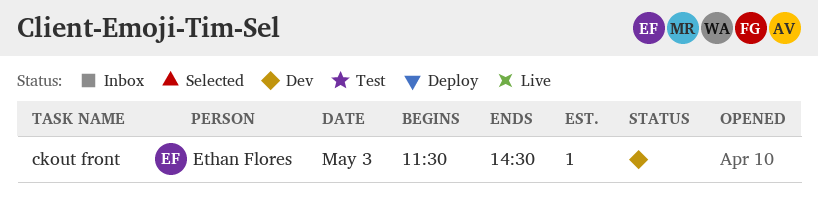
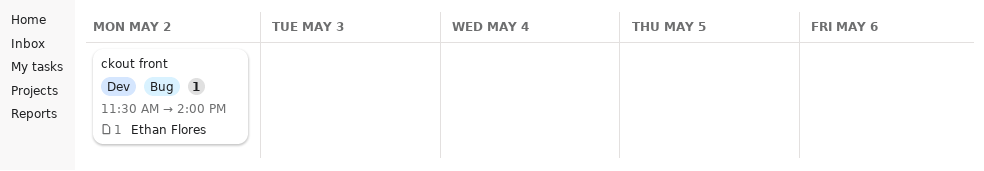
ckout front, day: May 3 -> May 2
ckout front, ends: 14:30 -> 14:00

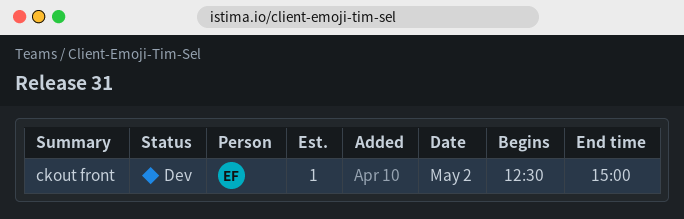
ckout front, begins: 11:30 -> 12:30
ckout front, ends: 14:00 -> 15:00

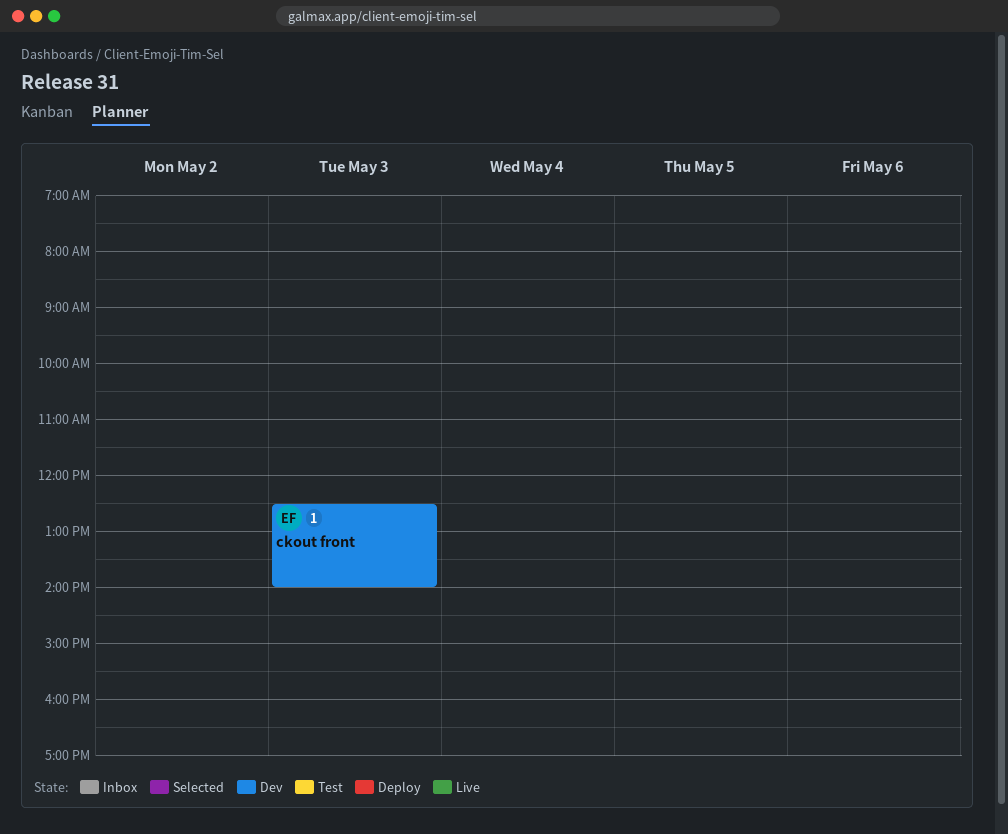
ckout front, day: May 2 -> May 3
ckout front, ends: 15:00 -> 14:00

